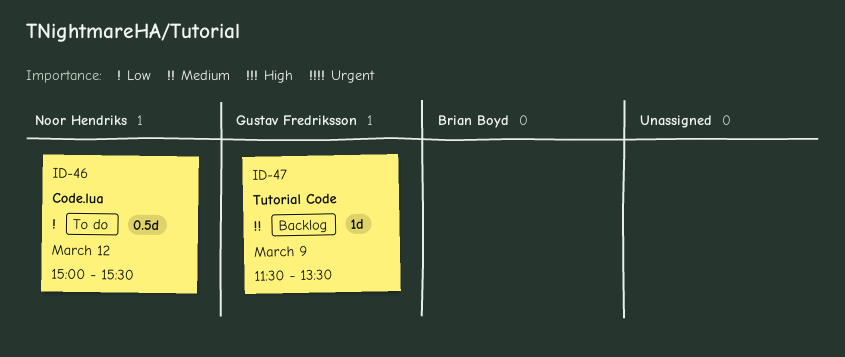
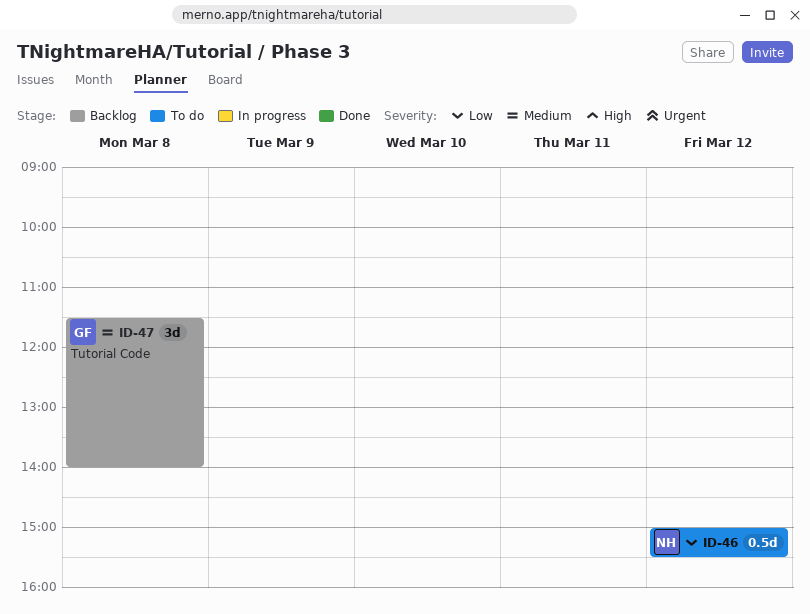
ID-47, estimate: 1d -> 3d
ID-47, day: Mar 9 -> Mar 8
ID-47, ends: 13:30 -> 14:00

